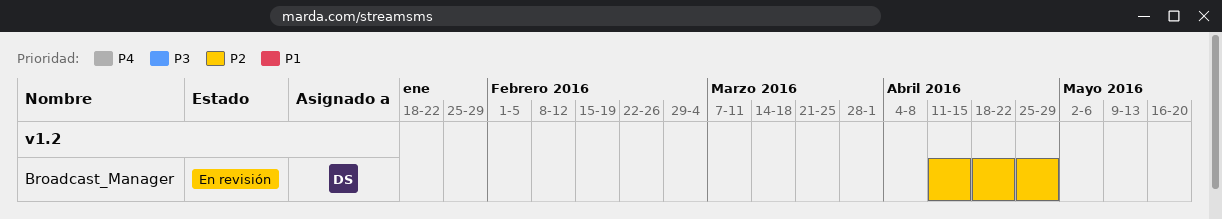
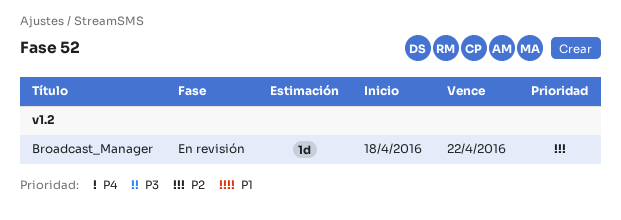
Broadcast_Manager, start: Apr 11 -> Apr 18
Broadcast_Manager, due: Apr 29 -> Apr 22

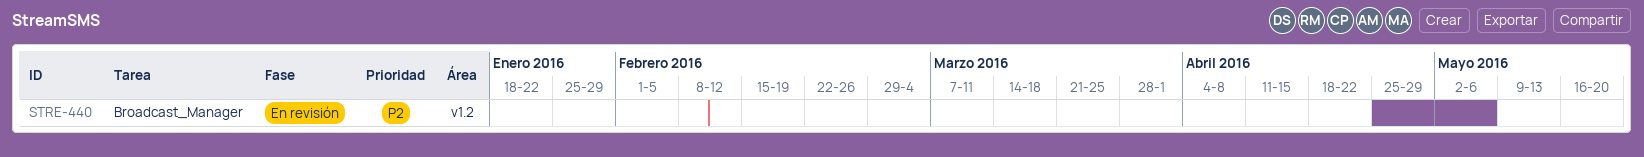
Broadcast_Manager, start: Apr 18 -> Apr 25
Broadcast_Manager, due: Apr 22 -> May 6

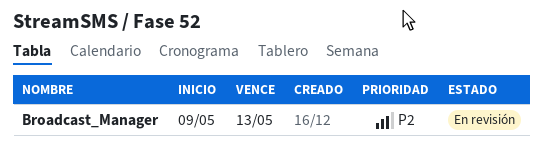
Broadcast_Manager, start: Apr 25 -> May 9
Broadcast_Manager, due: May 6 -> May 13

